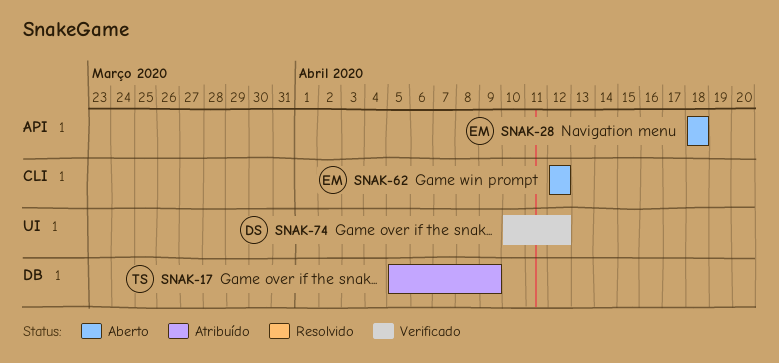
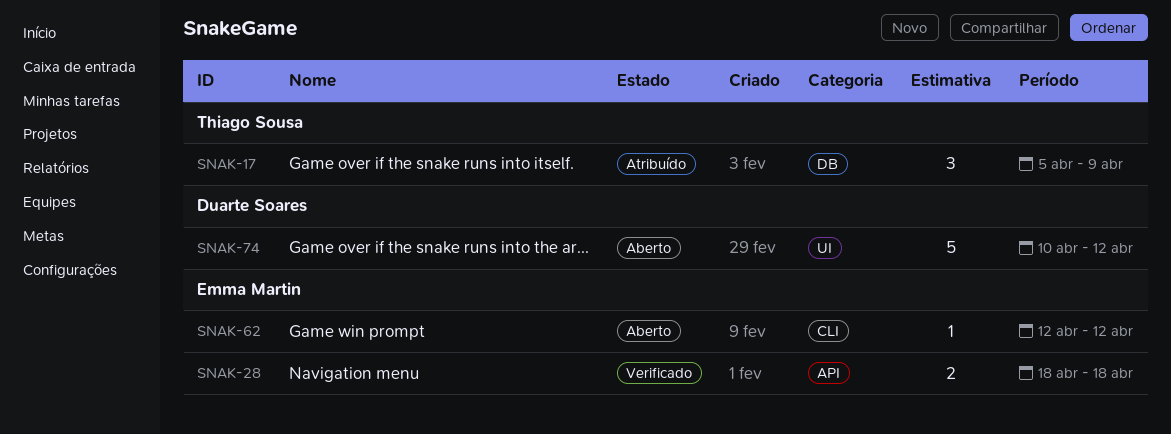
SNAK-28, status: Aberto -> Verificado
SNAK-74, status: Verificado -> Aberto

